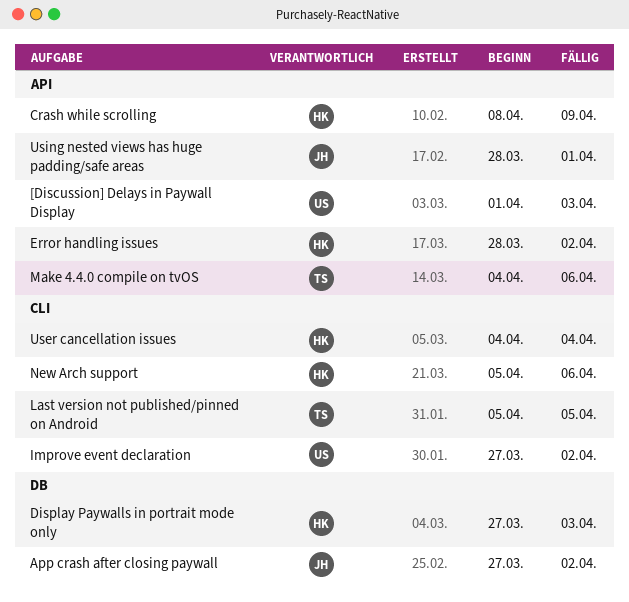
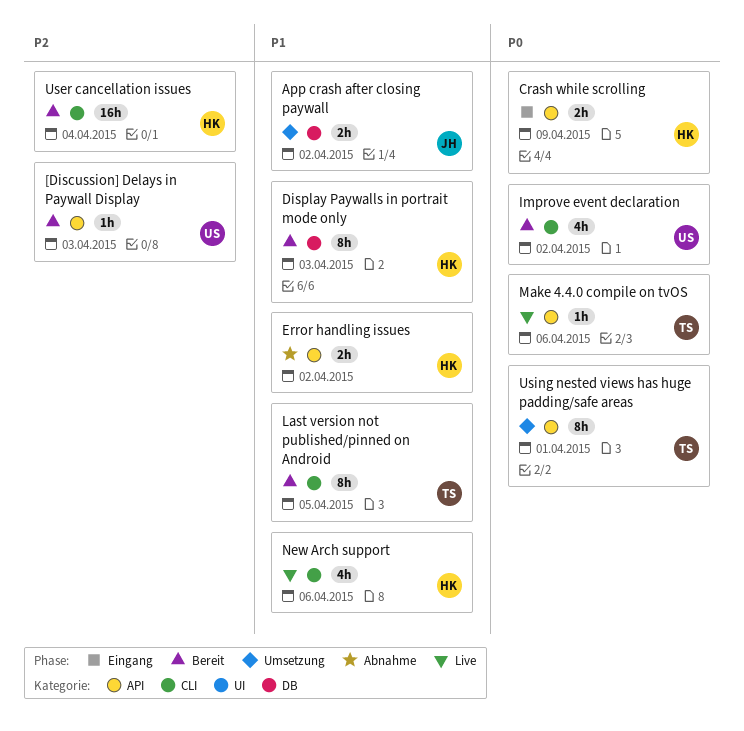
Using nested views has huge padding/safe areas, owner: JH -> TS

